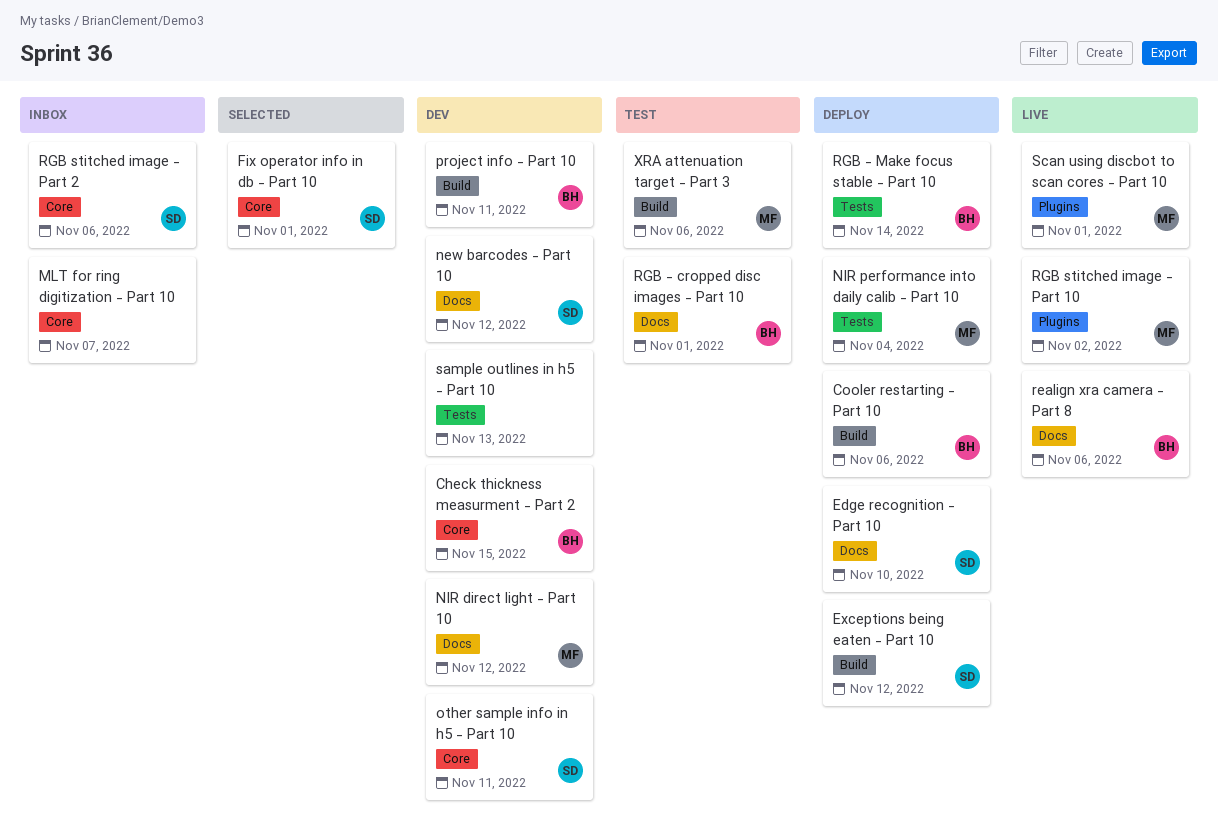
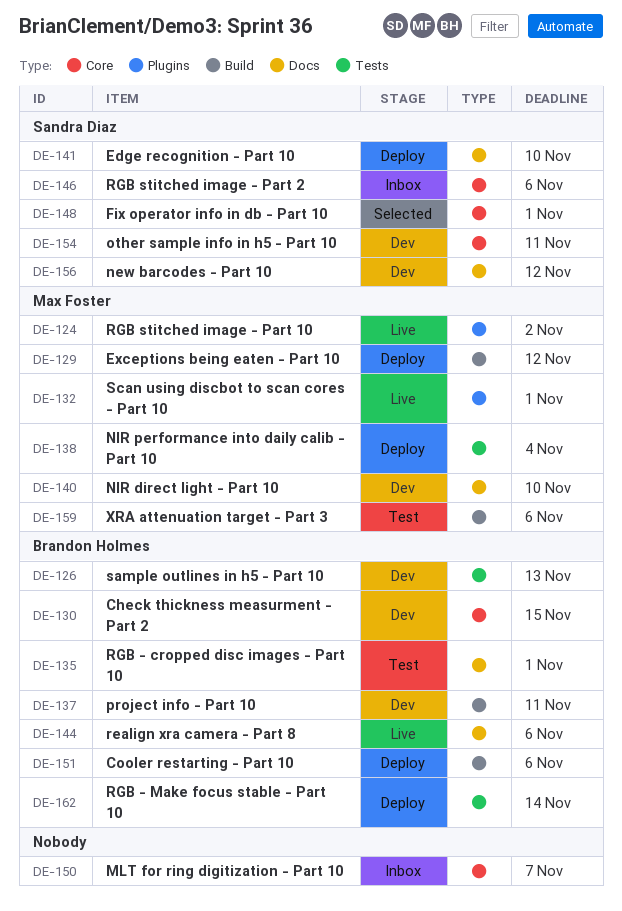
Exceptions being eaten - Part 10, owner: Sandra Diaz -> Max Foster
NIR direct light - Part 10, due: Nov 12 -> Nov 10
sample outlines in h5 - Part 10, owner: none -> Brandon Holmes

